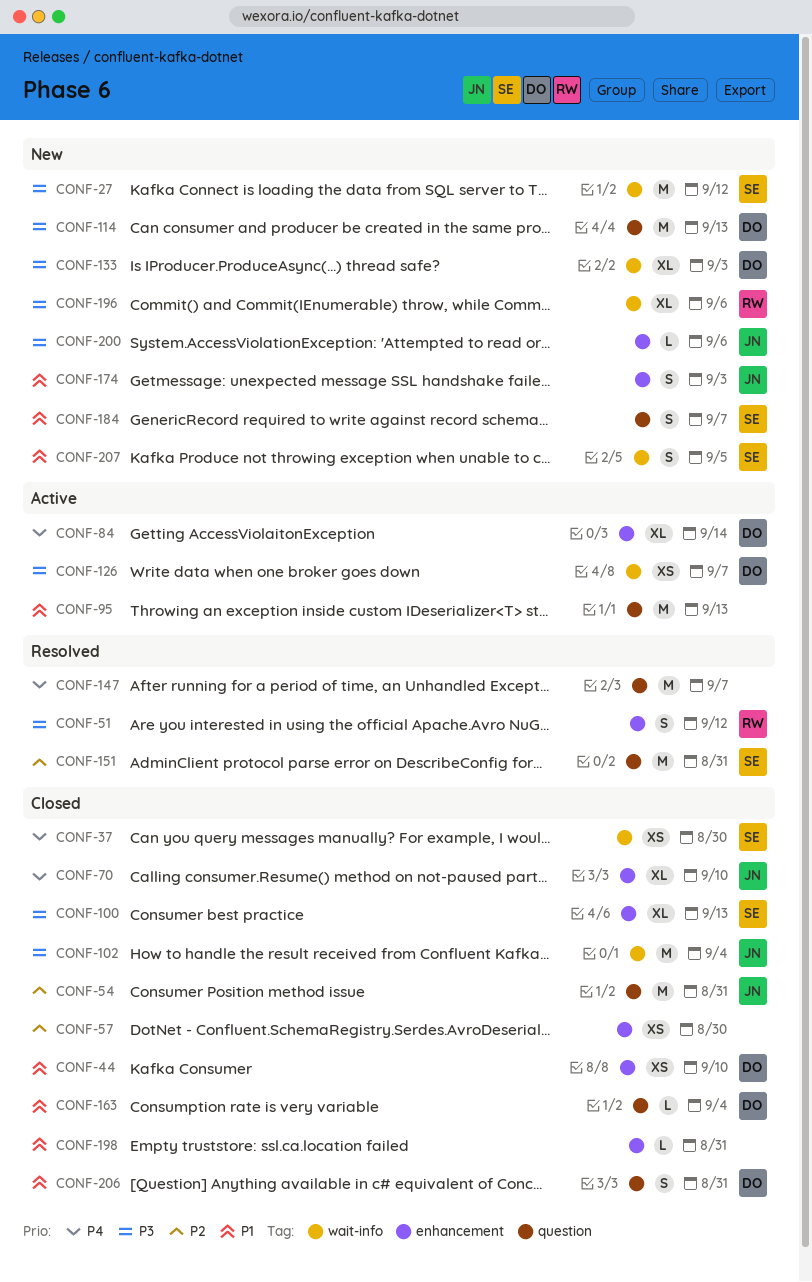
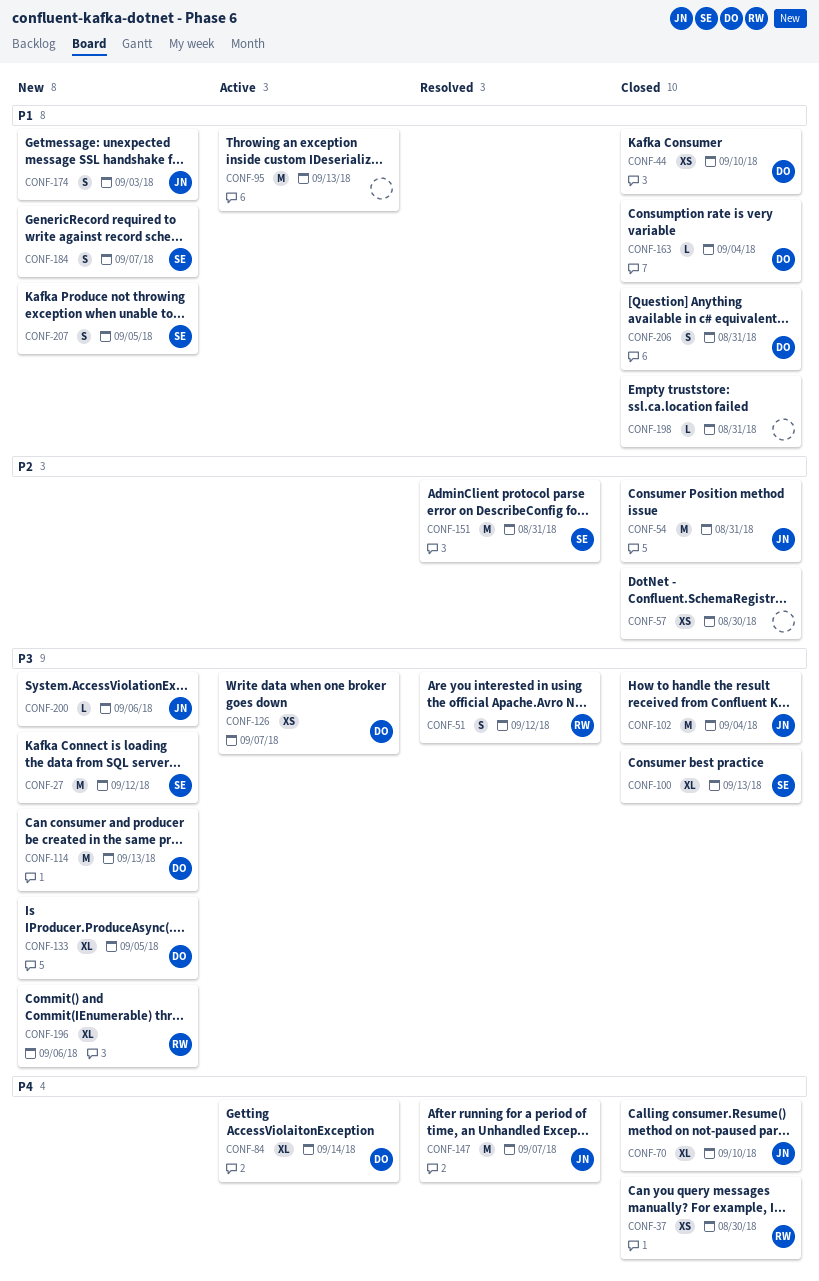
CONF-37, owner: SE -> RW
CONF-133, due: Sep 3 -> Sep 5
CONF-147, owner: none -> JN

